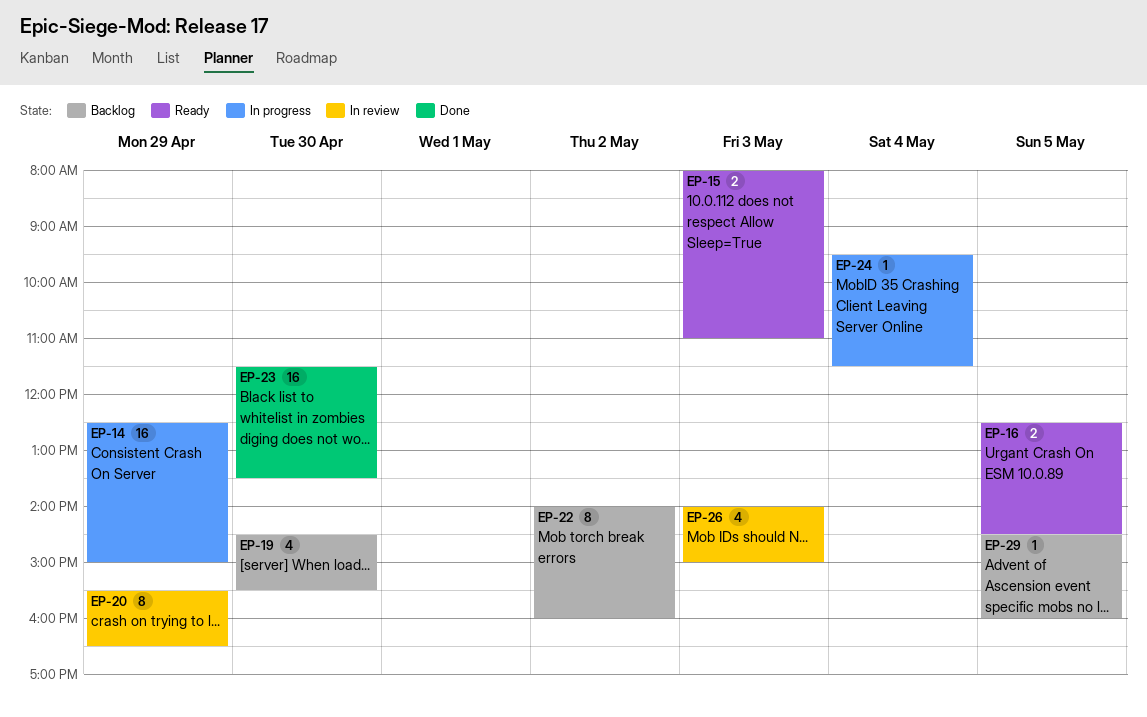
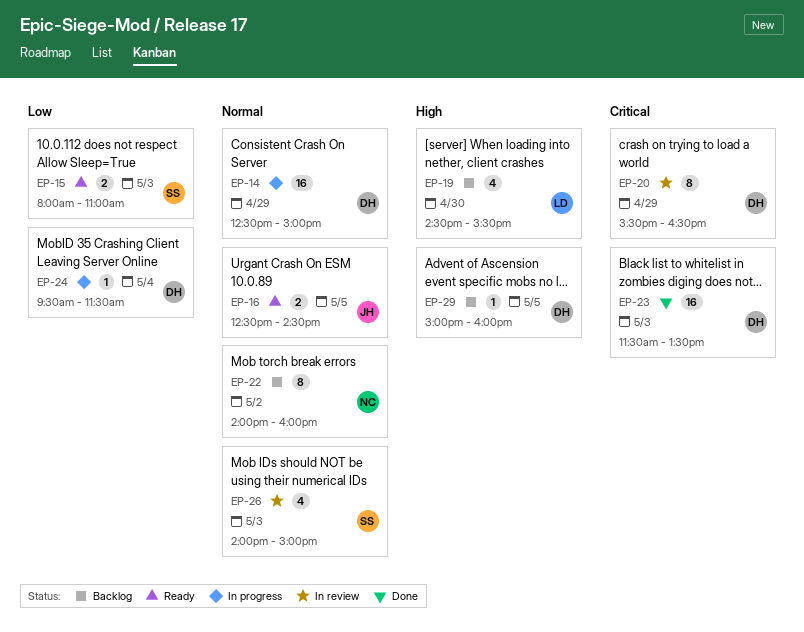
EP-23, day: Apr 30 -> May 3
EP-29, begins: 14:30 -> 15:00

